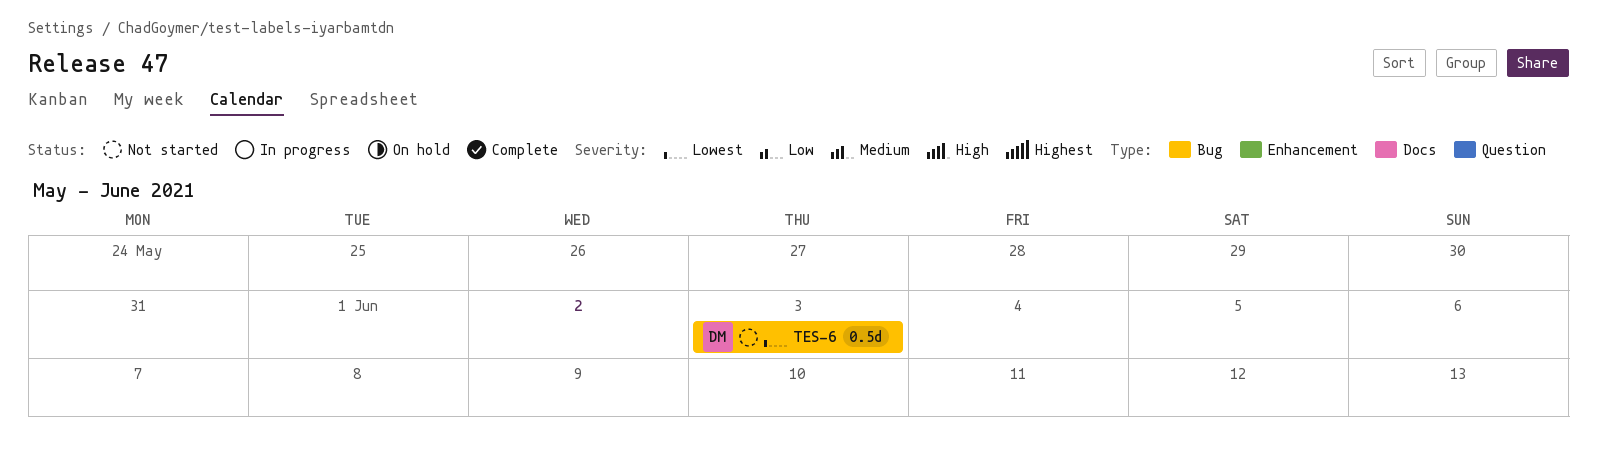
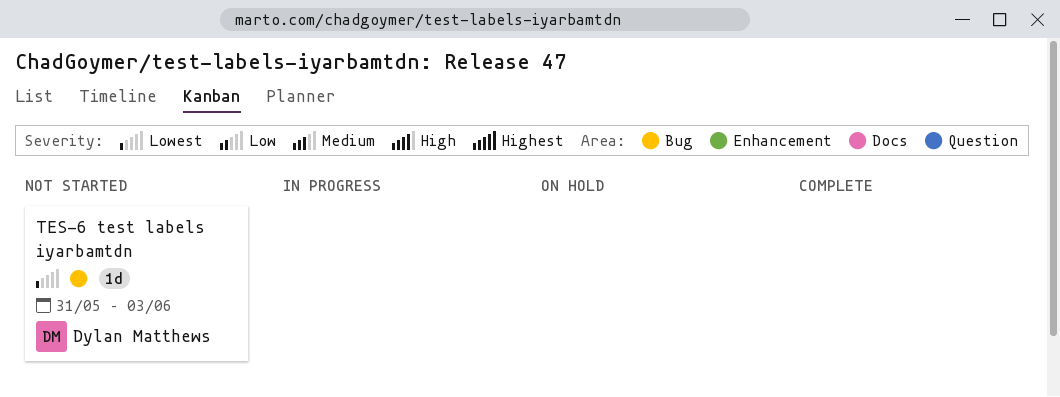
TES-6, estimate: 0.5d -> 1d
TES-6, start: Jun 3 -> May 31

